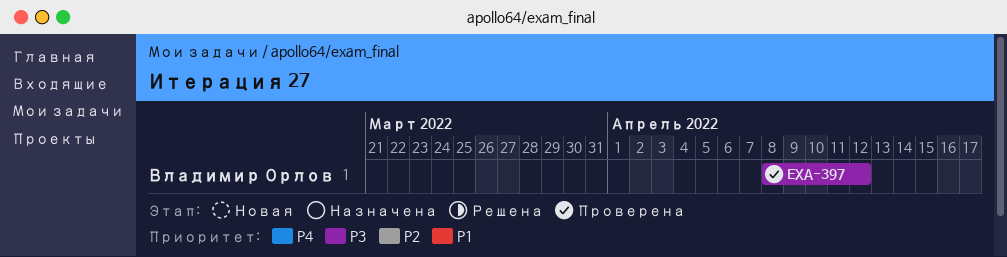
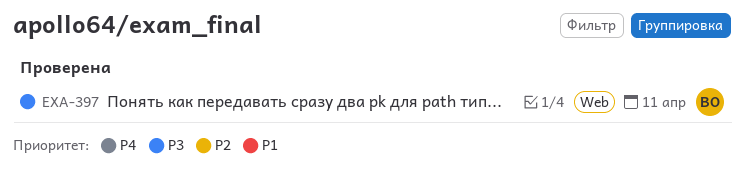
EXA-397, due: Apr 12 -> Apr 11

